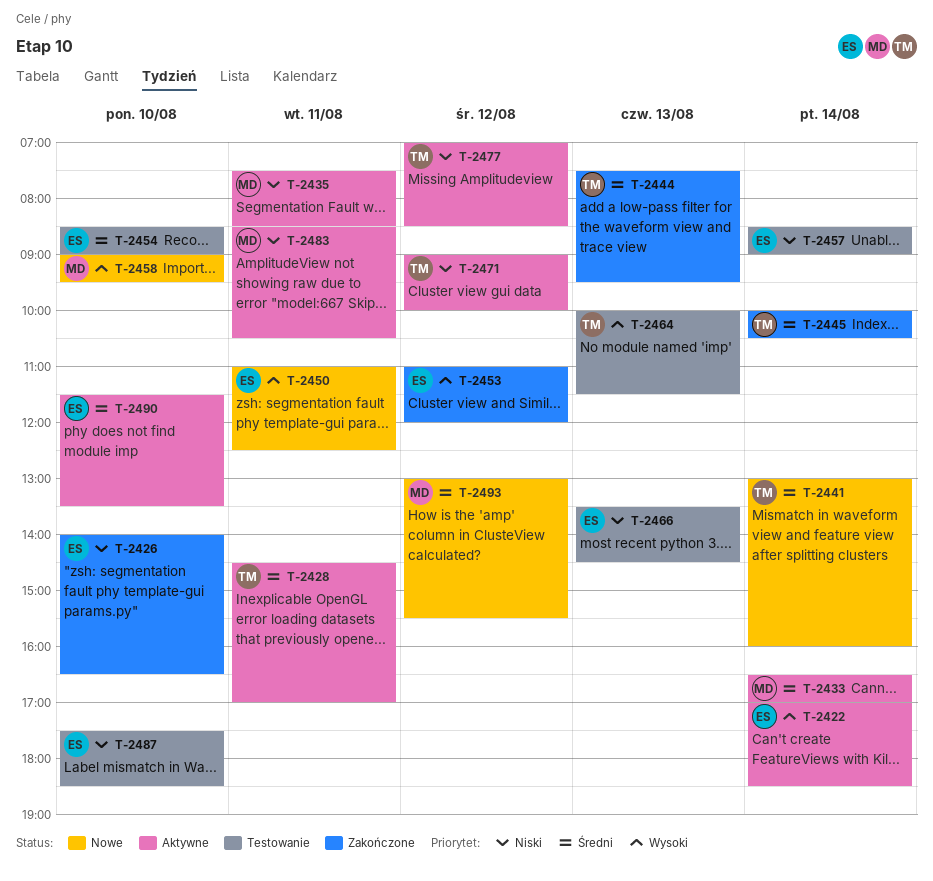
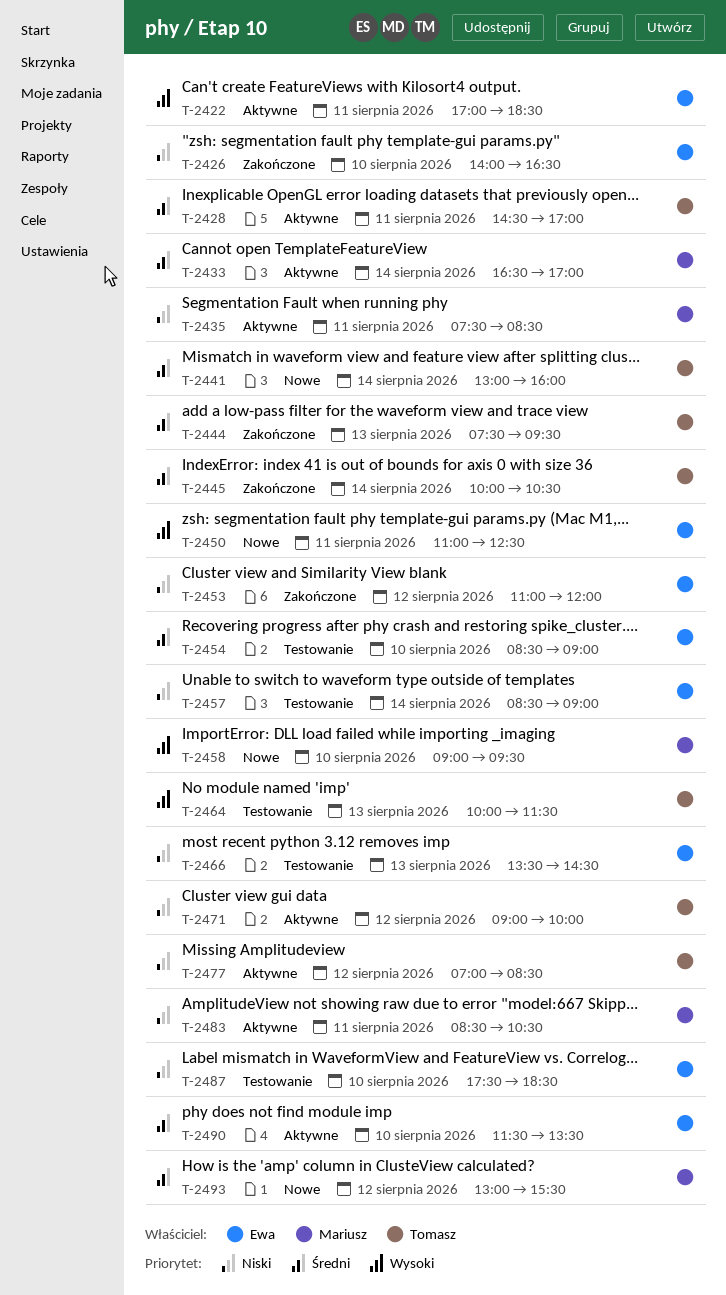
T-2422, day: Aug 14 -> Aug 11
T-2453, priority: Wysoki -> Niski

